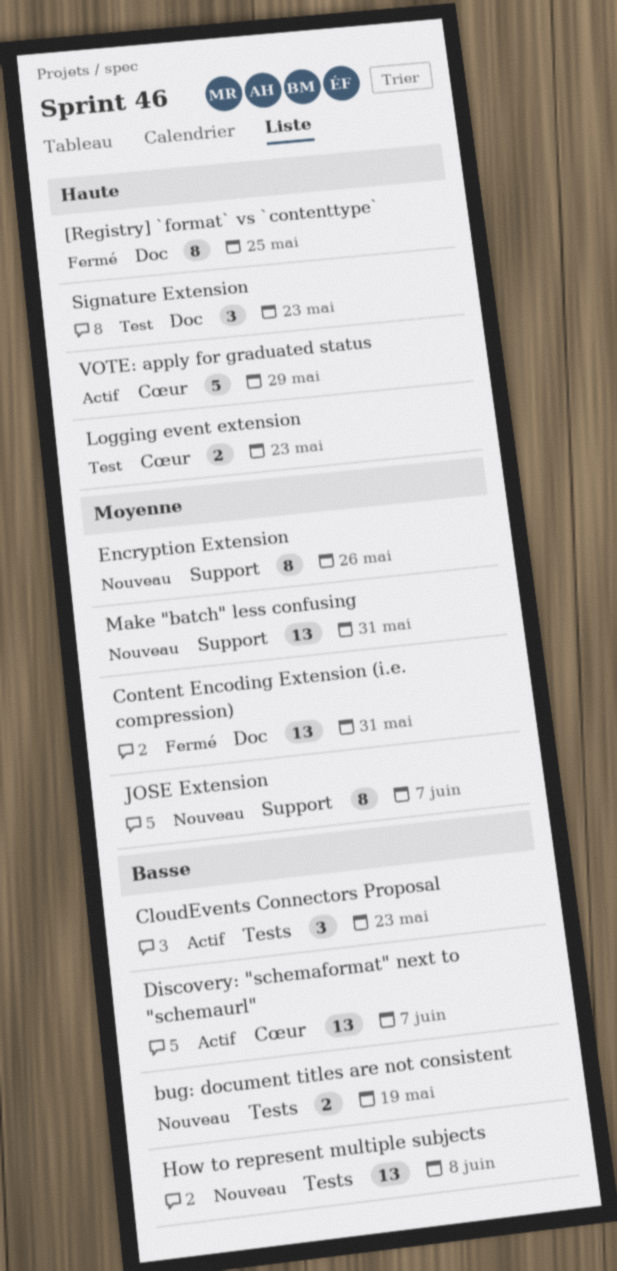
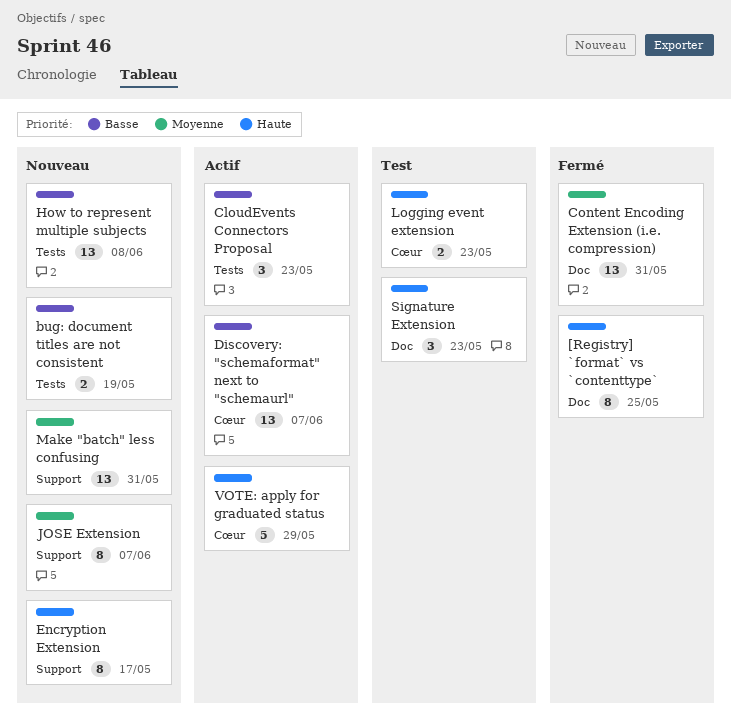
Encryption Extension, priority: Moyenne -> Haute
Encryption Extension, due: May 26 -> May 17

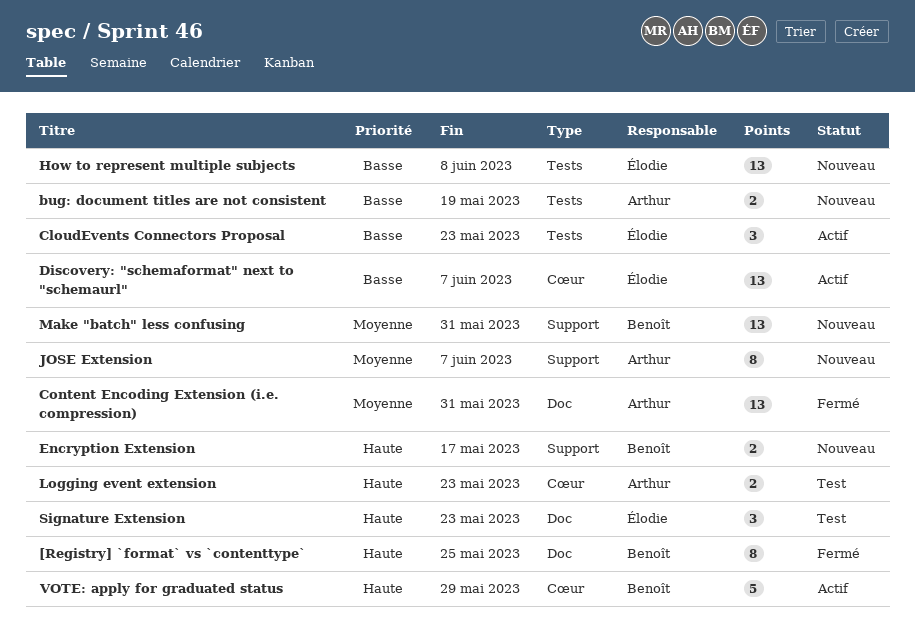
Encryption Extension, estimate: 8 -> 2

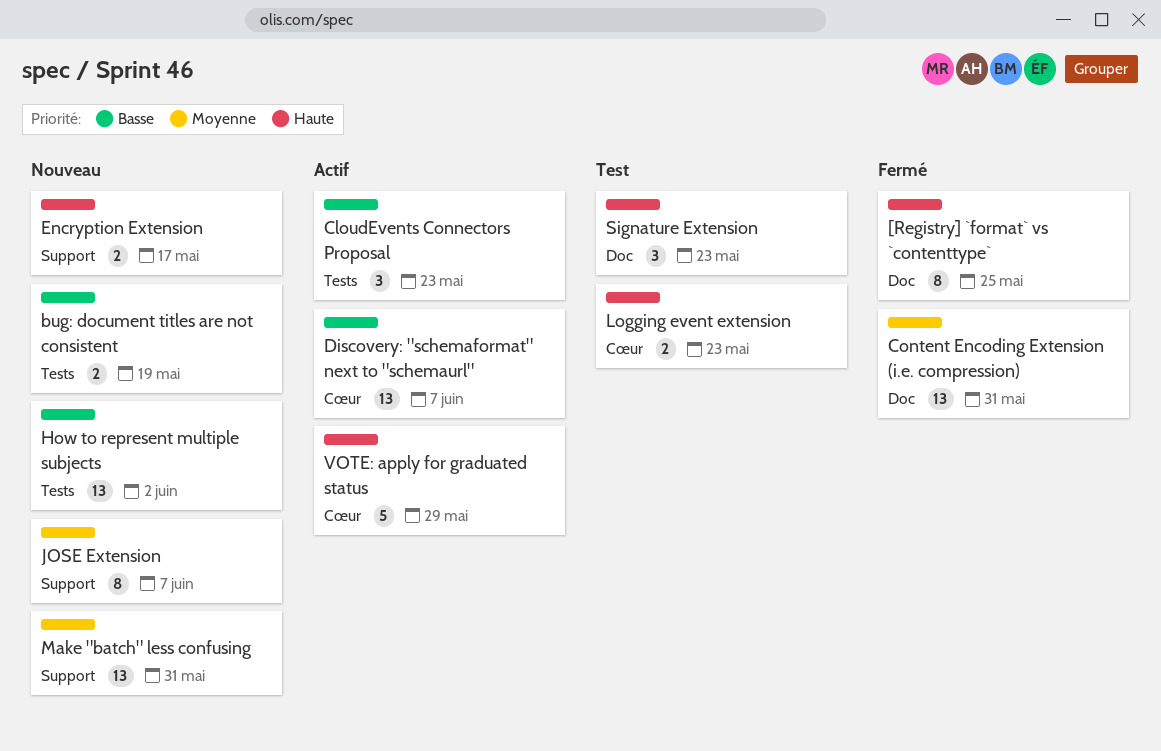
How to represent multiple subjects, due: Jun 8 -> Jun 2

